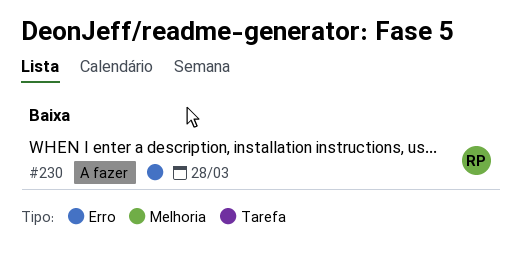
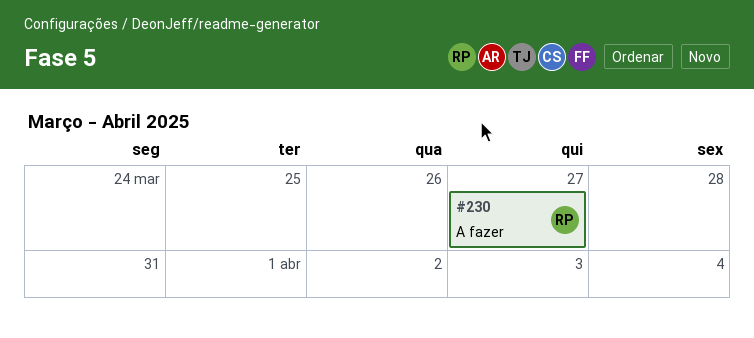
#230, due: Mar 28 -> Mar 27

